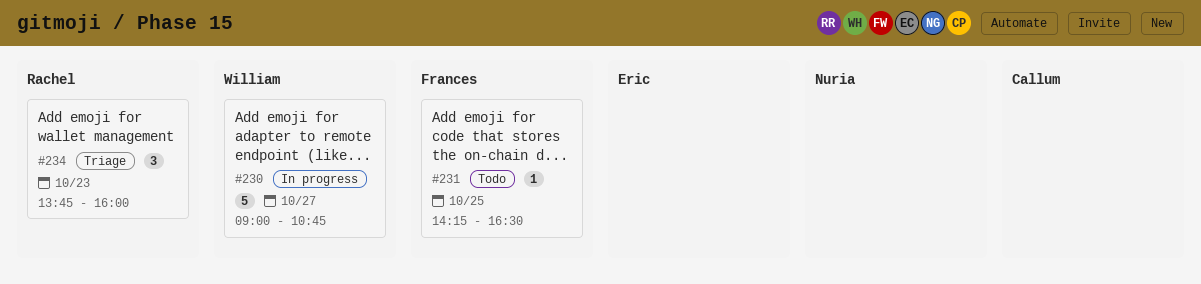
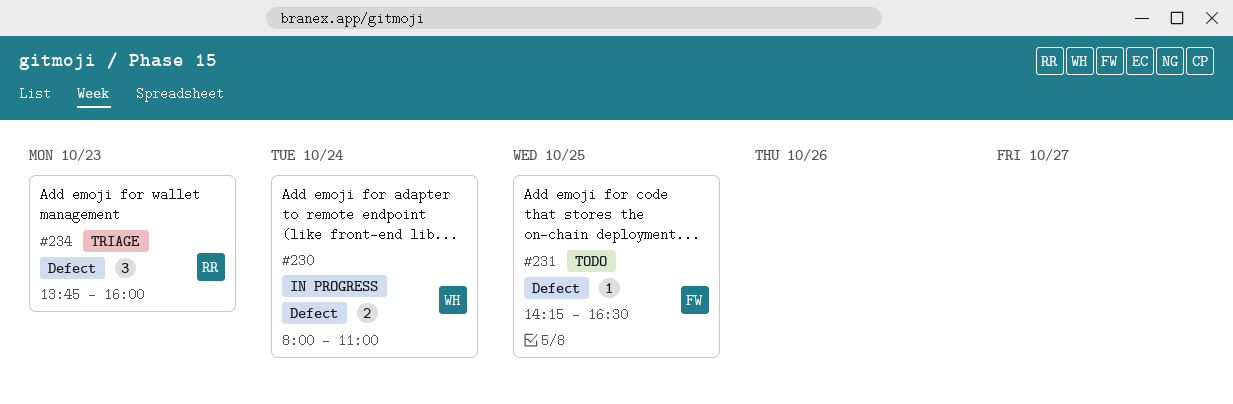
#230, estimate: 5 -> 2
#230, day: Oct 27 -> Oct 24
#230, begins: 09:00 -> 08:00
#230, ends: 10:45 -> 11:00

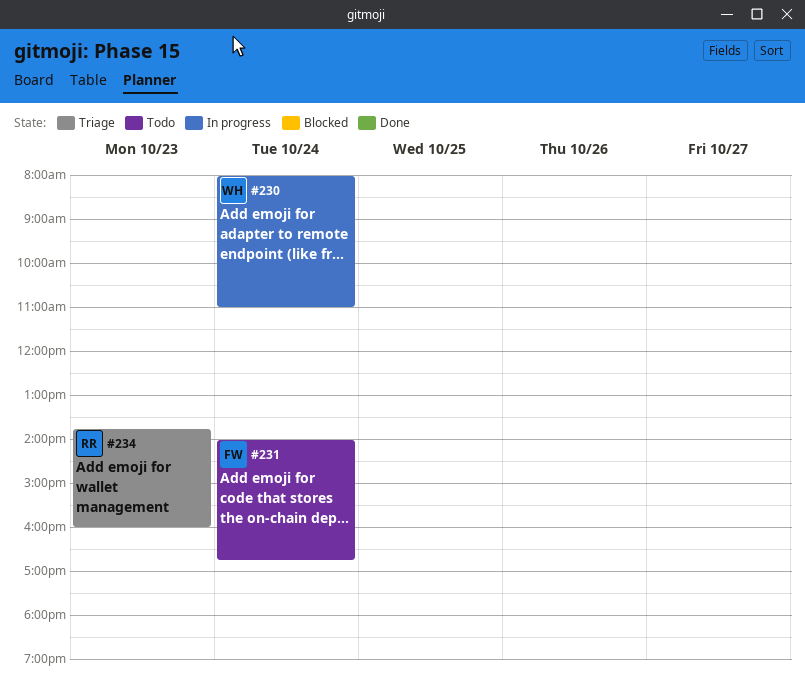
#231, day: Oct 25 -> Oct 24
#231, begins: 14:15 -> 14:00
#231, ends: 16:30 -> 16:45

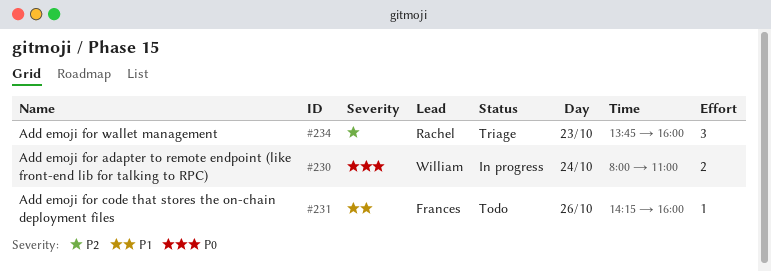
#231, day: Oct 24 -> Oct 26
#231, begins: 14:00 -> 14:15
#231, ends: 16:45 -> 16:00

